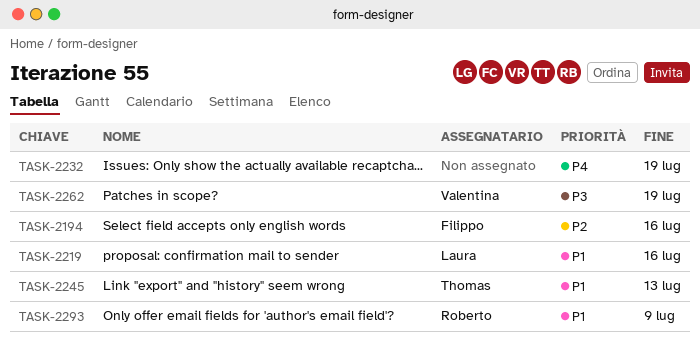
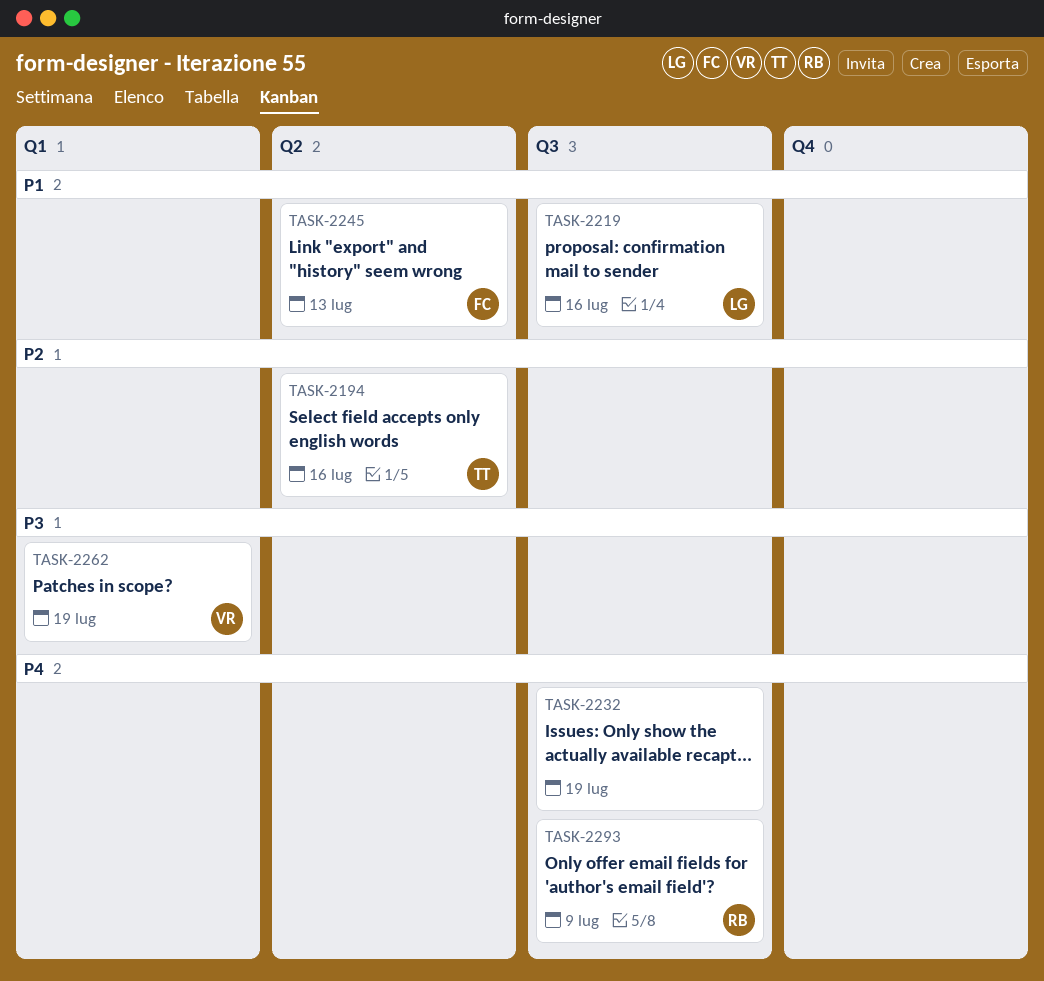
TASK-2194, owner: Filippo -> Thomas
TASK-2245, owner: Thomas -> Filippo
TASK-2293, priority: P1 -> P4

